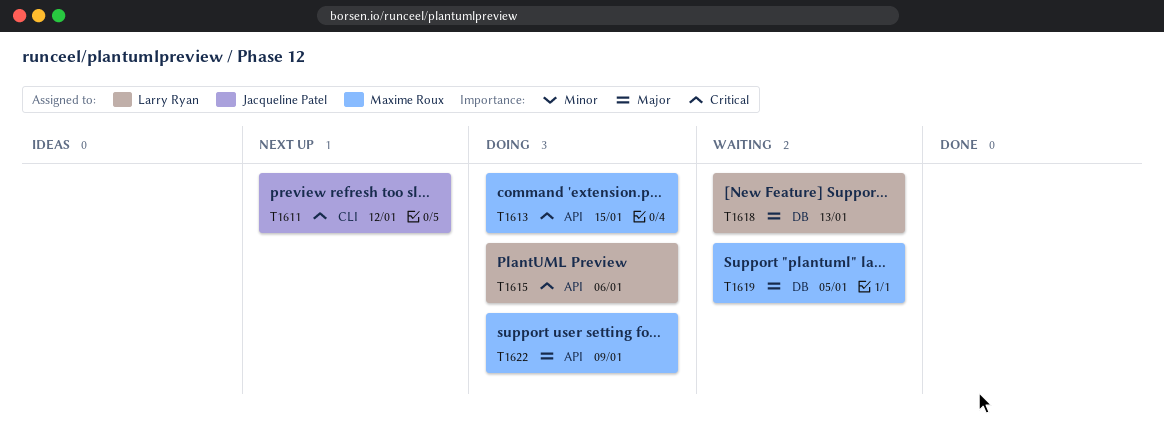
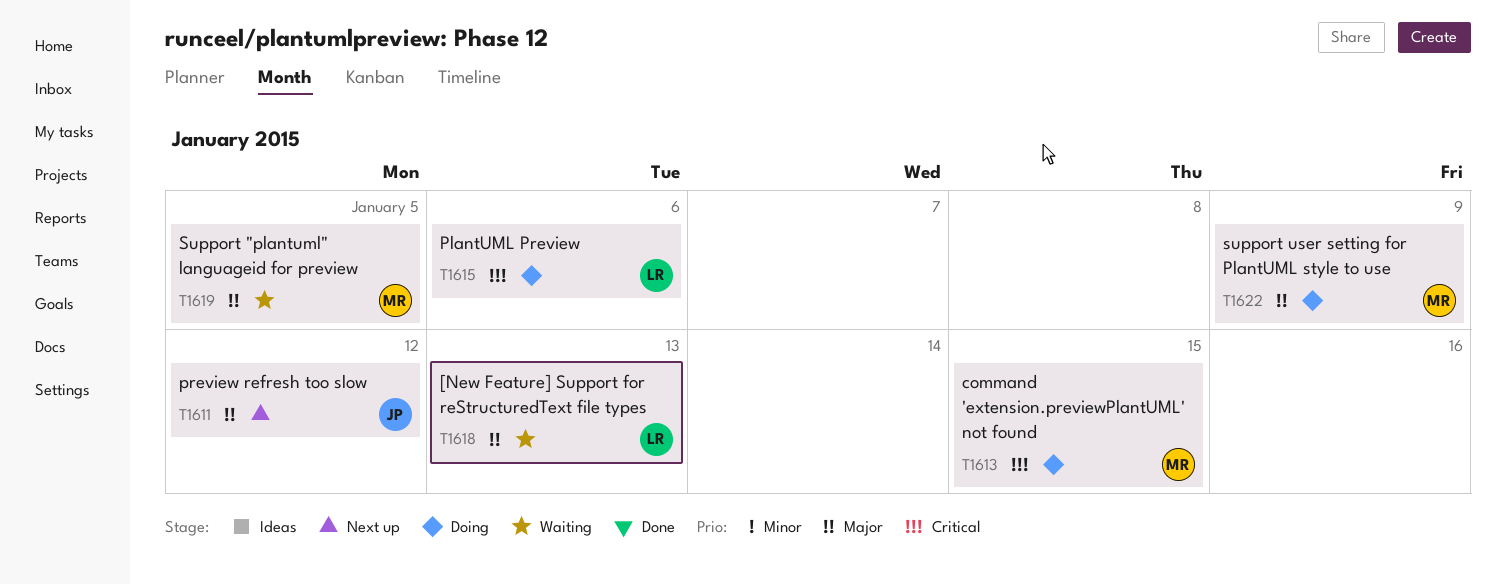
T1611, priority: Critical -> Major

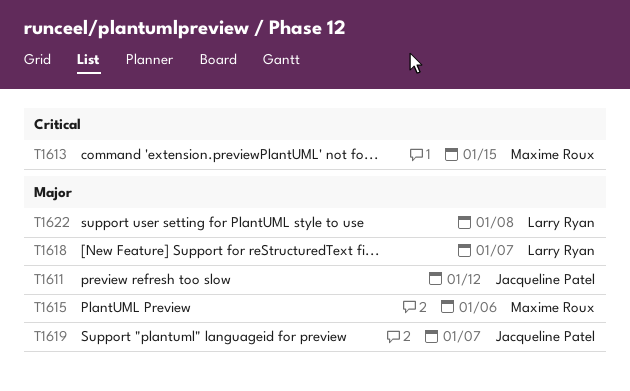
T1615, owner: Larry Ryan -> Maxime Roux
T1615, priority: Critical -> Major
T1618, due: Jan 13 -> Jan 7
T1619, owner: Maxime Roux -> Jacqueline Patel
T1619, due: Jan 5 -> Jan 7
T1622, owner: Maxime Roux -> Larry Ryan
T1622, due: Jan 9 -> Jan 8

